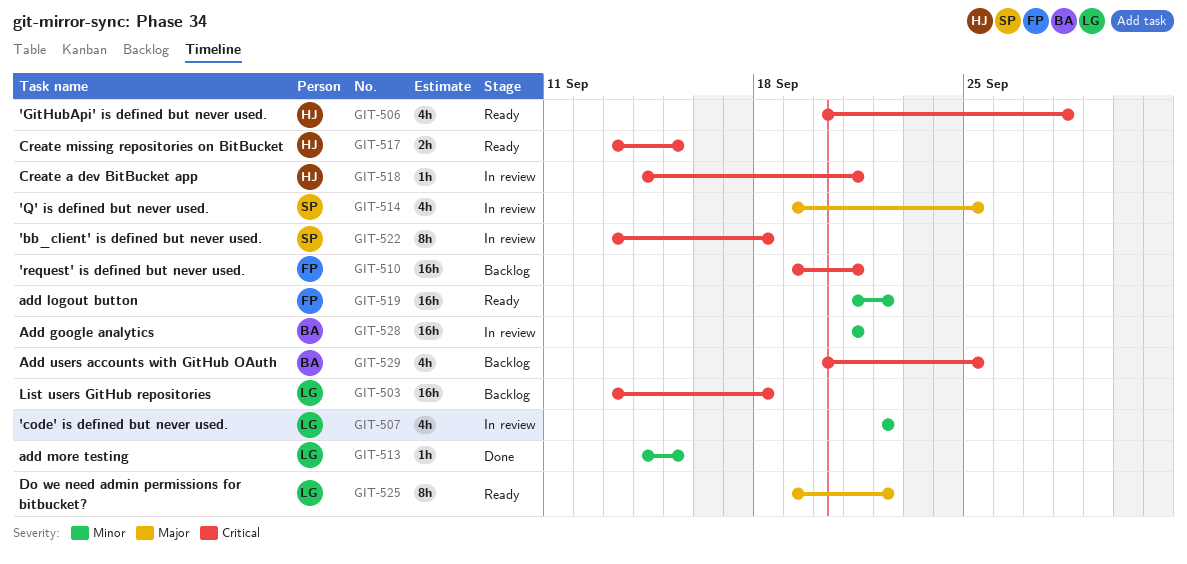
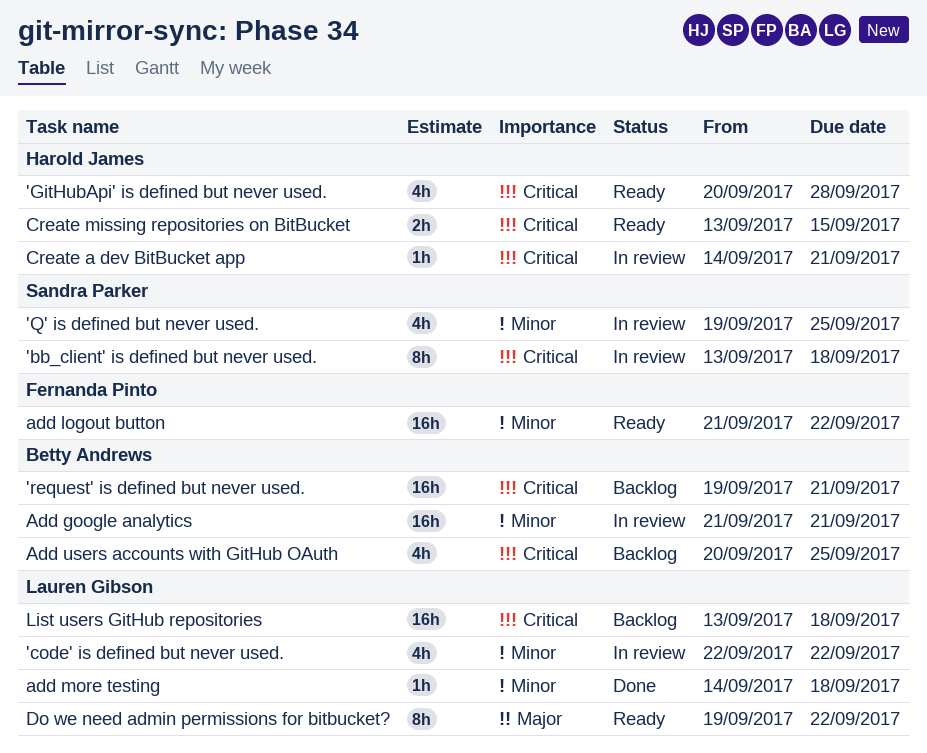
'Q' is defined but never used., priority: Major -> Minor
'request' is defined but never used., owner: Fernanda Pinto -> Betty Andrews
add more testing, due: Sep 15 -> Sep 18

